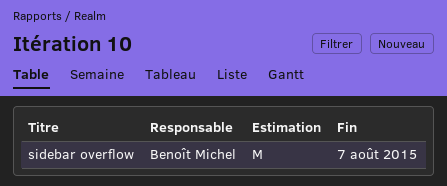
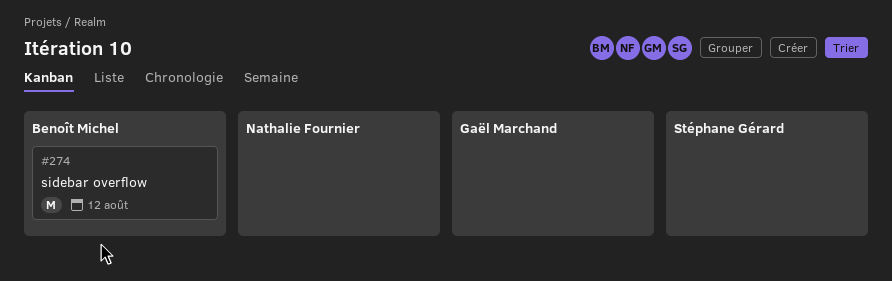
sidebar overflow, due: Aug 7 -> Aug 12

